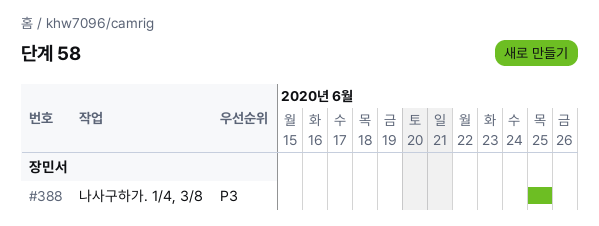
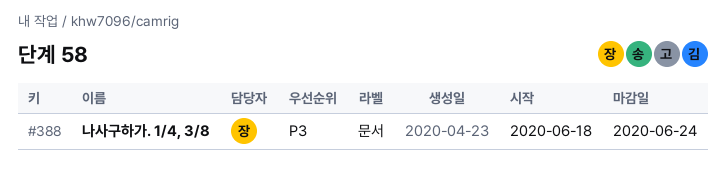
#388, start: Jun 25 -> Jun 18
#388, due: Jun 25 -> Jun 24

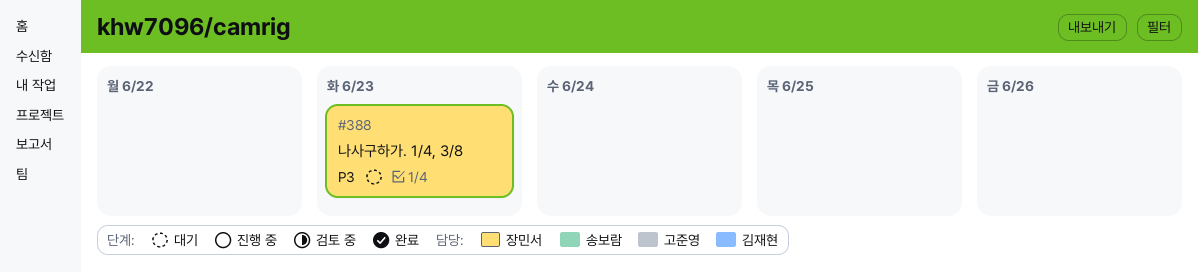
#388, due: Jun 24 -> Jun 23

